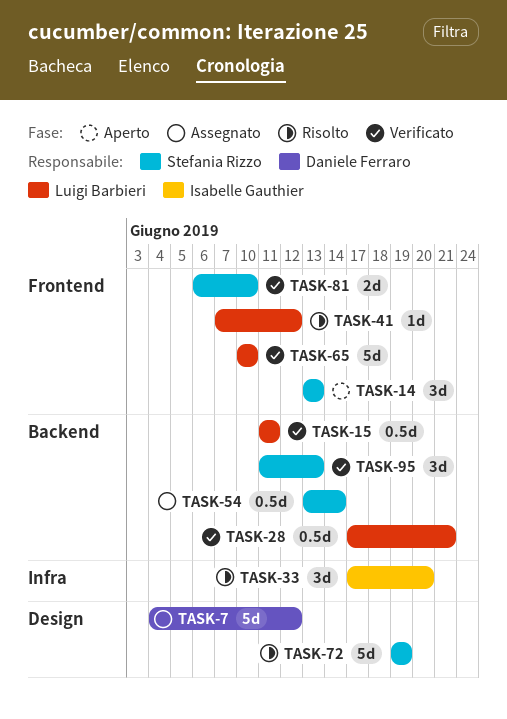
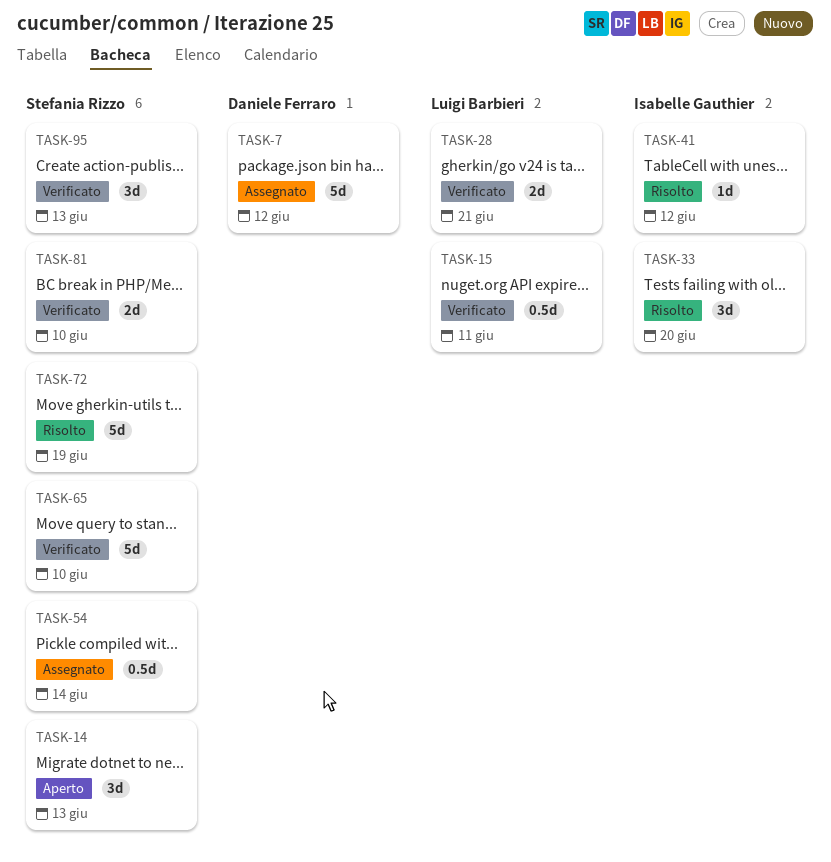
TASK-28, estimate: 0.5d -> 2d
TASK-41, owner: Luigi Barbieri -> Isabelle Gauthier
TASK-65, owner: Luigi Barbieri -> Stefania Rizzo

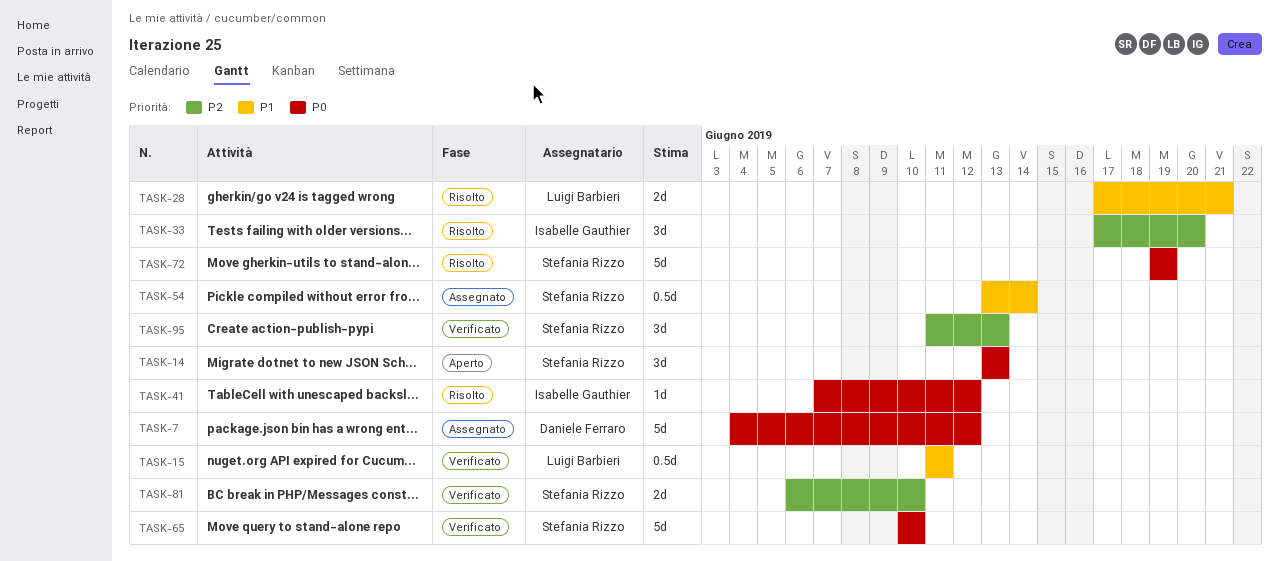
TASK-28, status: Verificato -> Risolto

